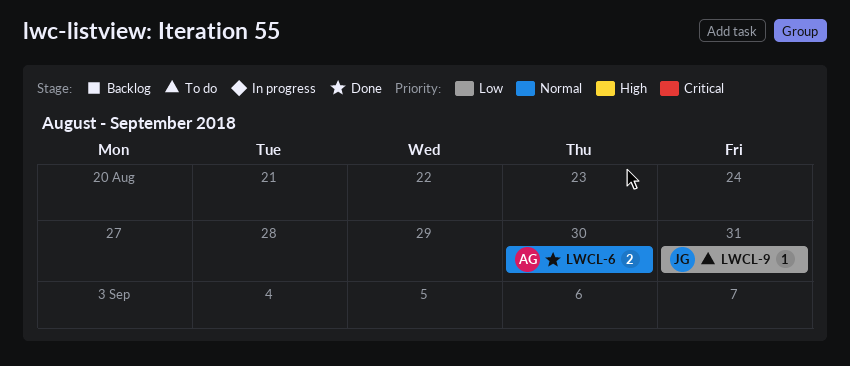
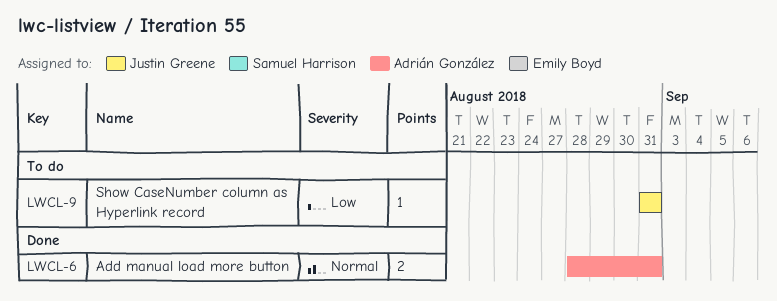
LWCL-6, start: Aug 30 -> Aug 28
LWCL-6, due: Aug 30 -> Aug 31

